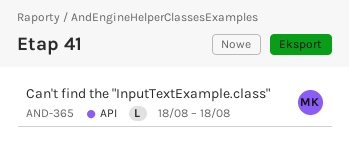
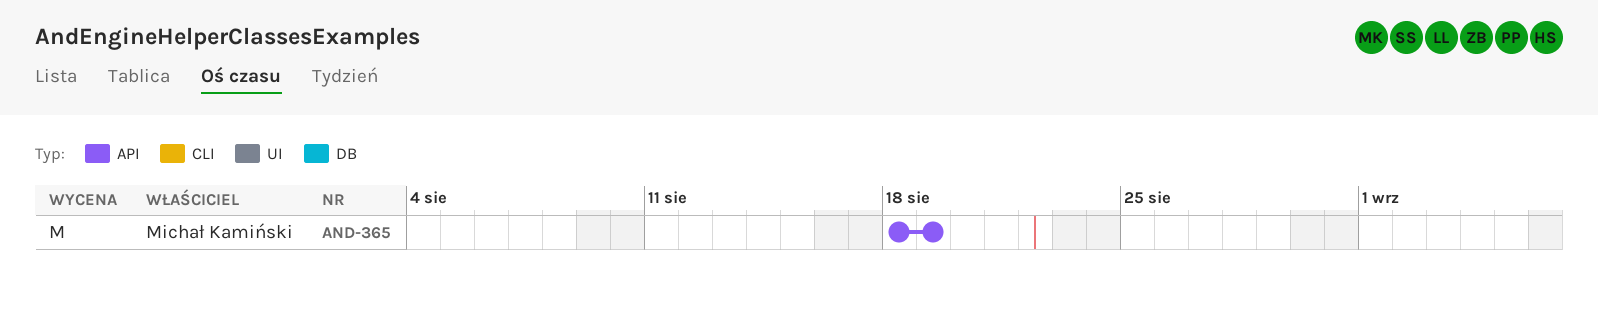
AND-365, estimate: L -> M
AND-365, due: Aug 18 -> Aug 19

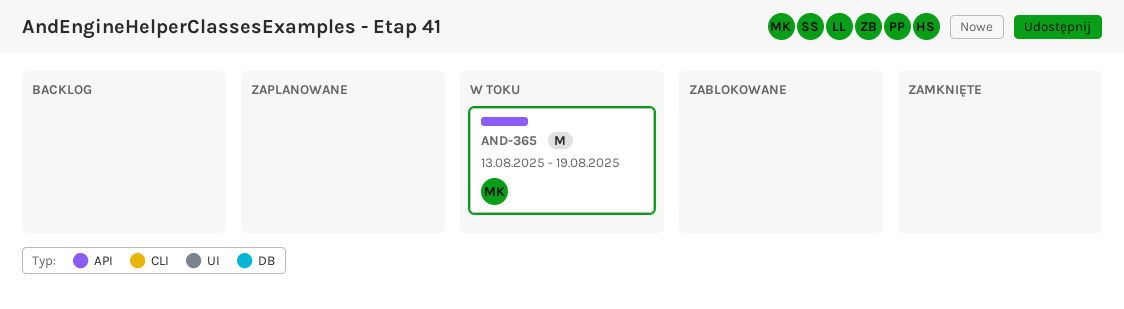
AND-365, start: Aug 18 -> Aug 13

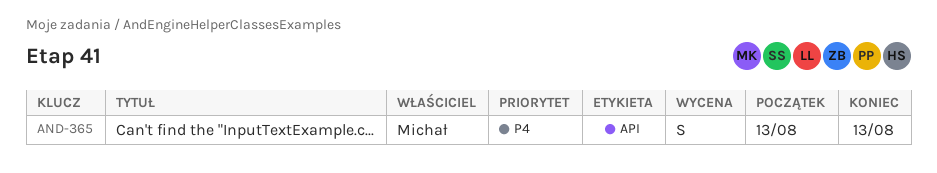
AND-365, estimate: M -> S
AND-365, due: Aug 19 -> Aug 13

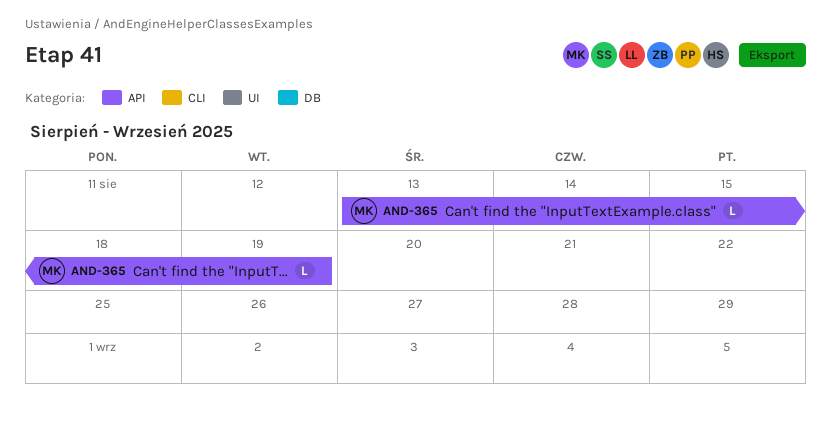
AND-365, estimate: S -> L
AND-365, due: Aug 13 -> Aug 19

